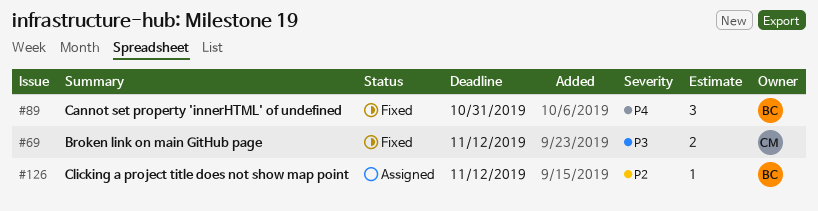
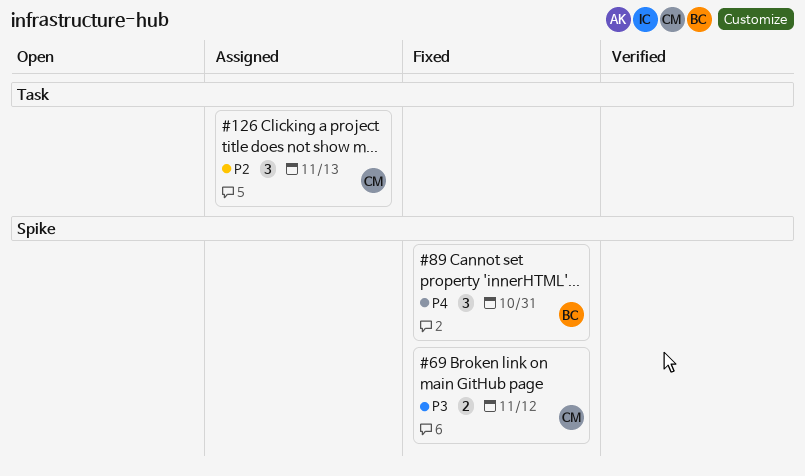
#126, owner: BC -> CM
#126, estimate: 1 -> 3
#126, due: Nov 12 -> Nov 13

